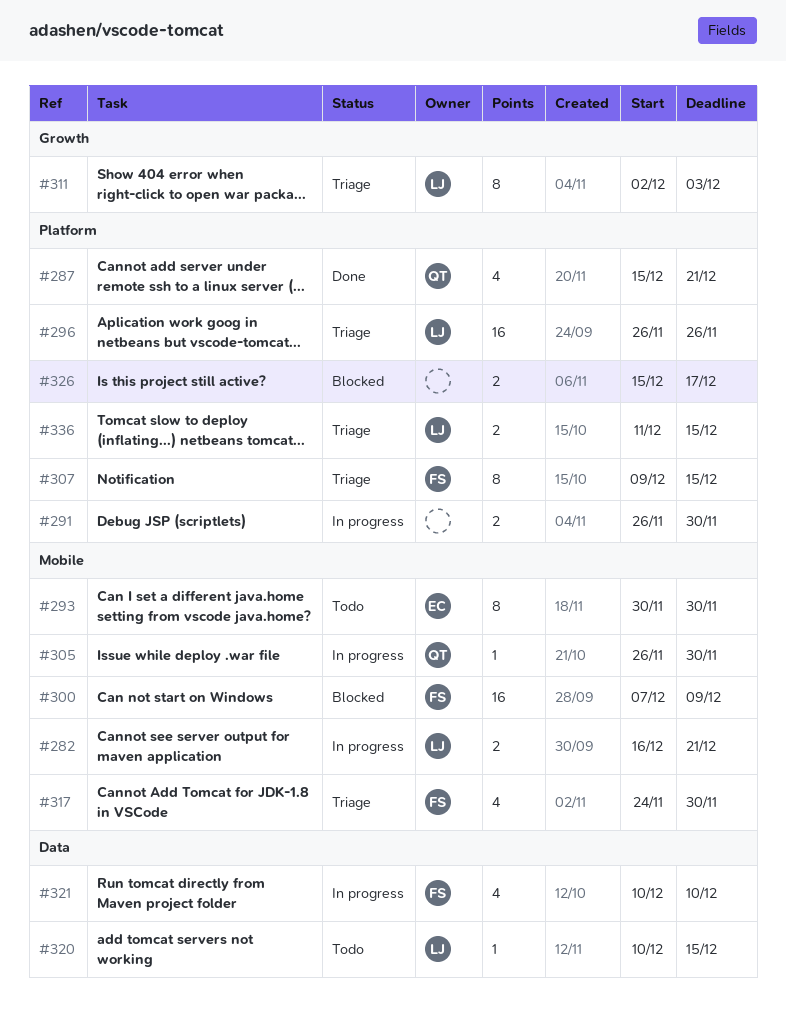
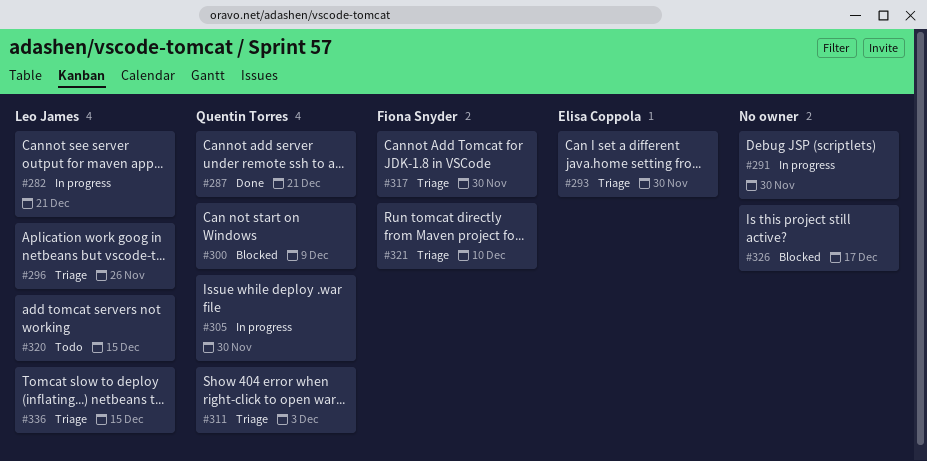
#293, status: Todo -> Triage
#300, owner: Fiona Snyder -> Quentin Torres
#307: present -> none
#311, owner: Leo James -> Quentin Torres
#321, status: In progress -> Triage

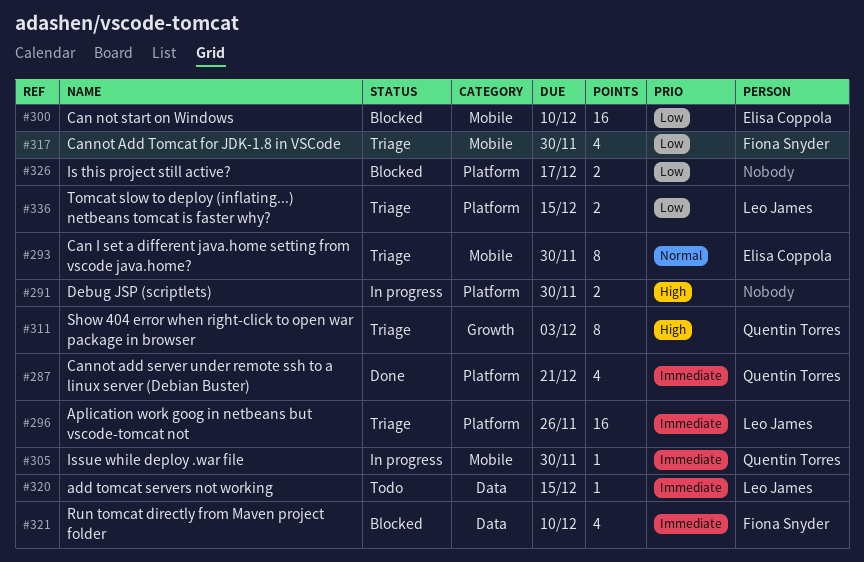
#282: present -> none
#300, owner: Quentin Torres -> Elisa Coppola
#300, due: Dec 9 -> Dec 10
#321, status: Triage -> Blocked

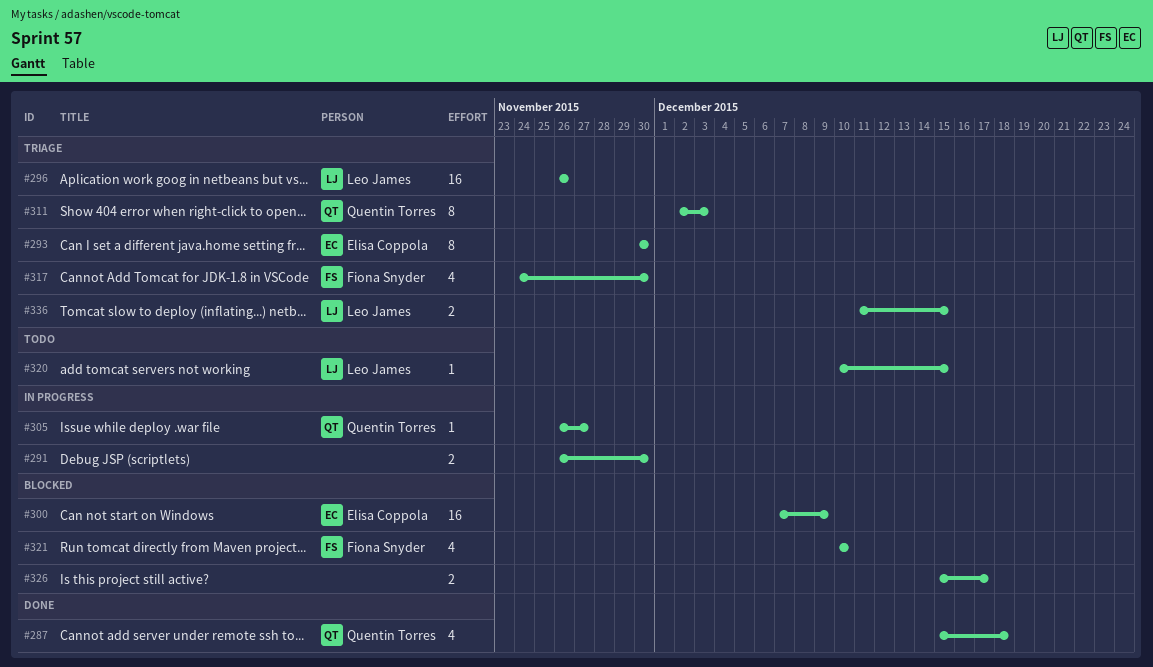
#287, due: Dec 21 -> Dec 18
#300, due: Dec 10 -> Dec 9
#305, due: Nov 30 -> Nov 27

